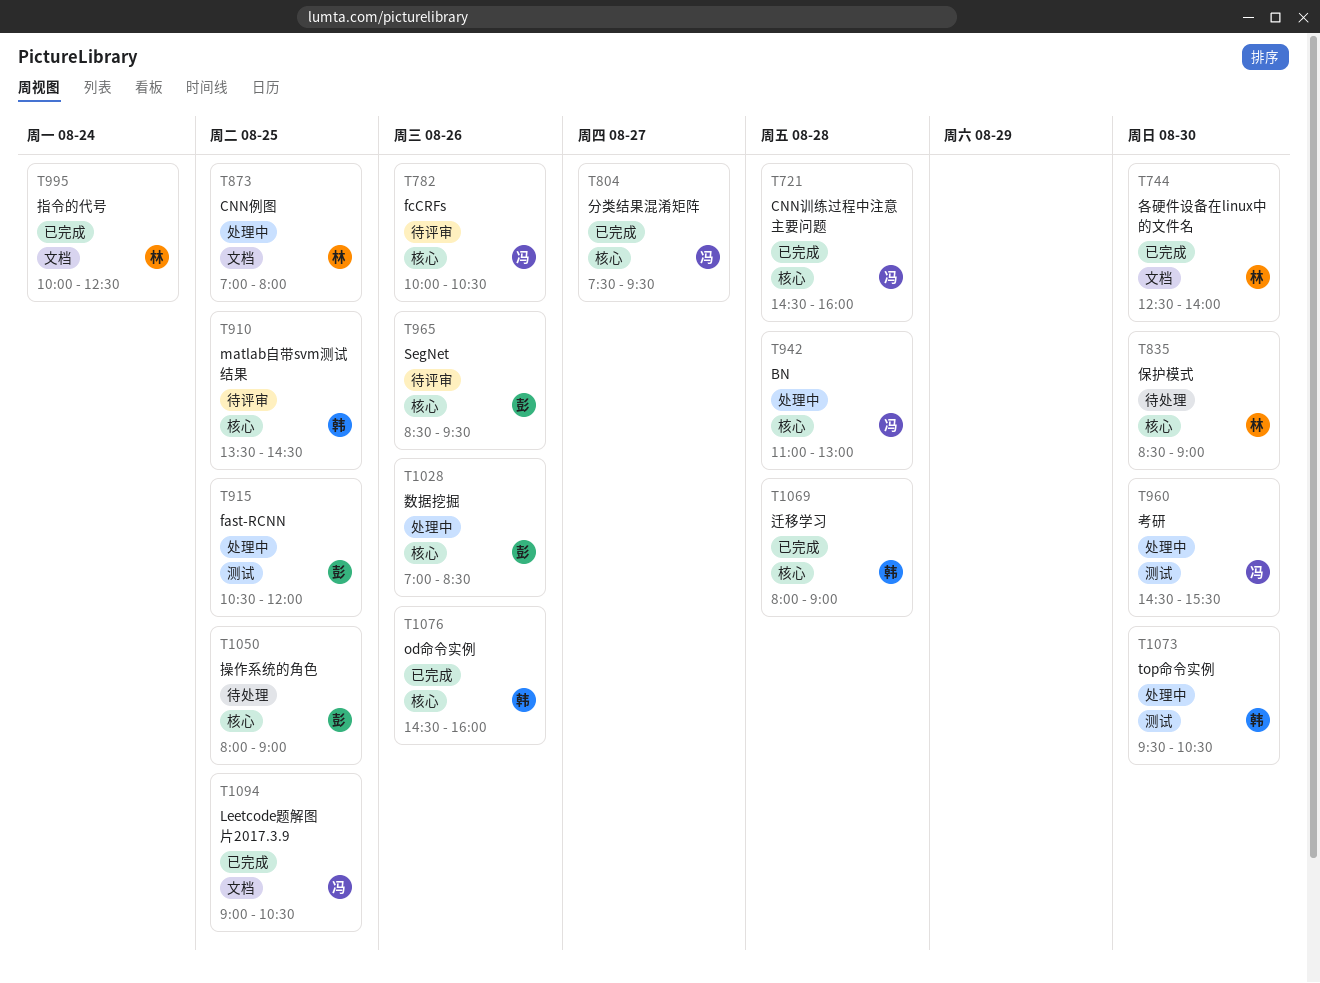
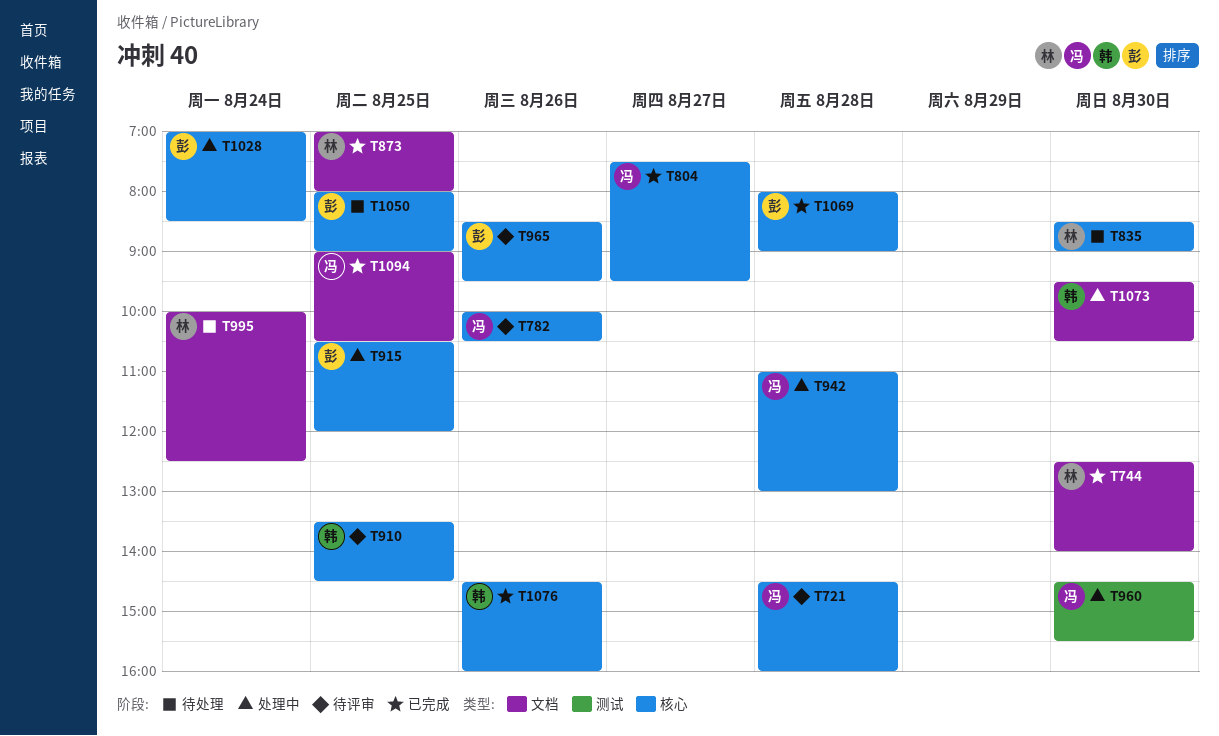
T721, status: 已完成 -> 待评审
T873, status: 处理中 -> 已完成
T915, label: 测试 -> 核心
T995, status: 已完成 -> 待处理
T1028, day: Aug 26 -> Aug 24
T1069, owner: 韩 -> 彭
T1073, label: 测试 -> 文档

